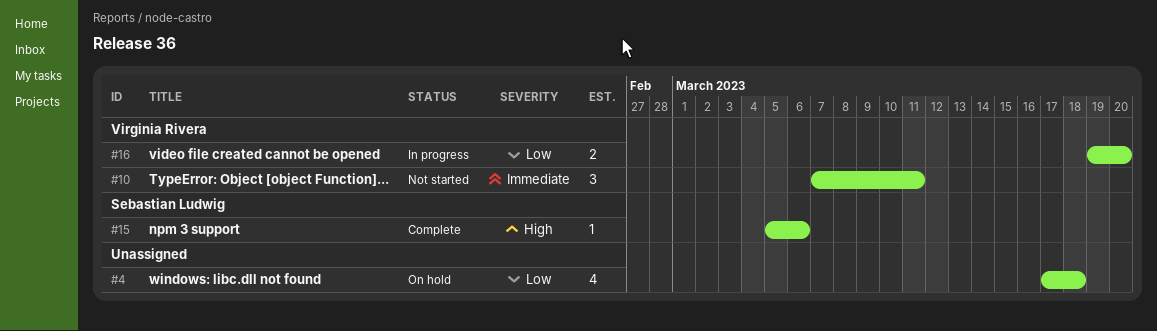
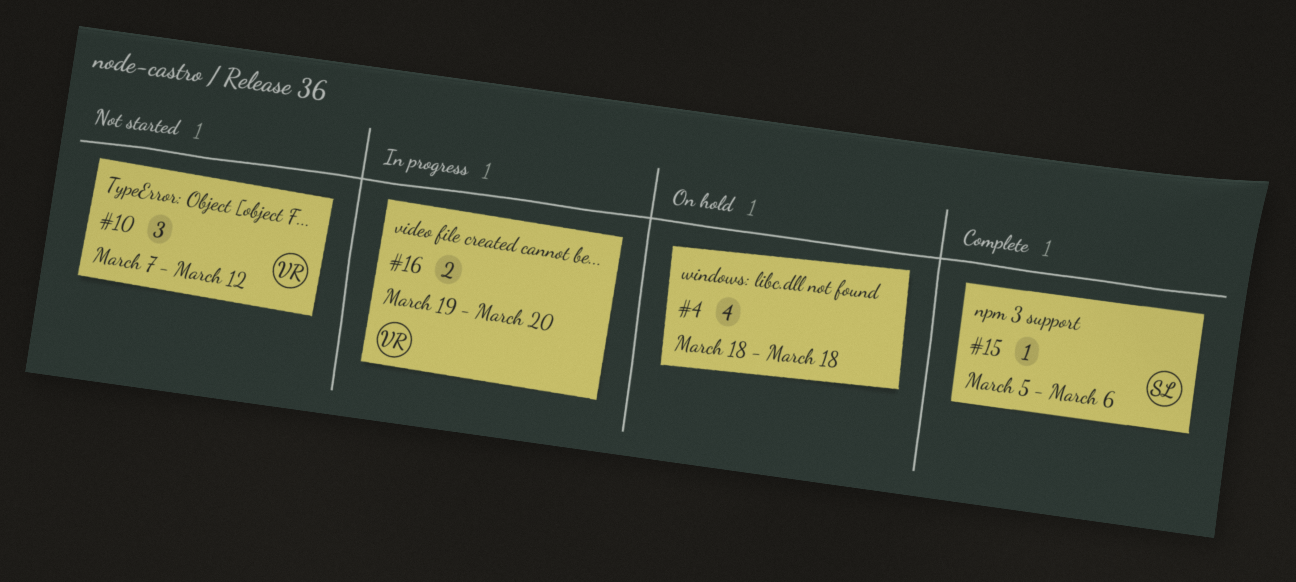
#4, start: Mar 17 -> Mar 18
#10, due: Mar 11 -> Mar 12

